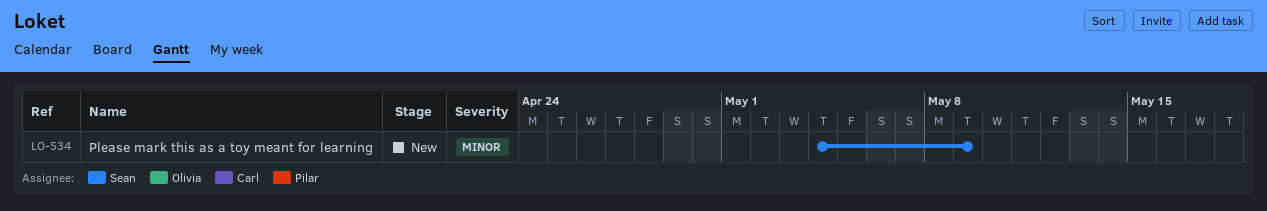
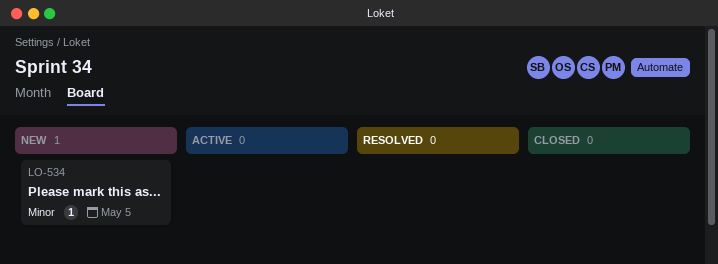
LO-534, due: May 9 -> May 5

